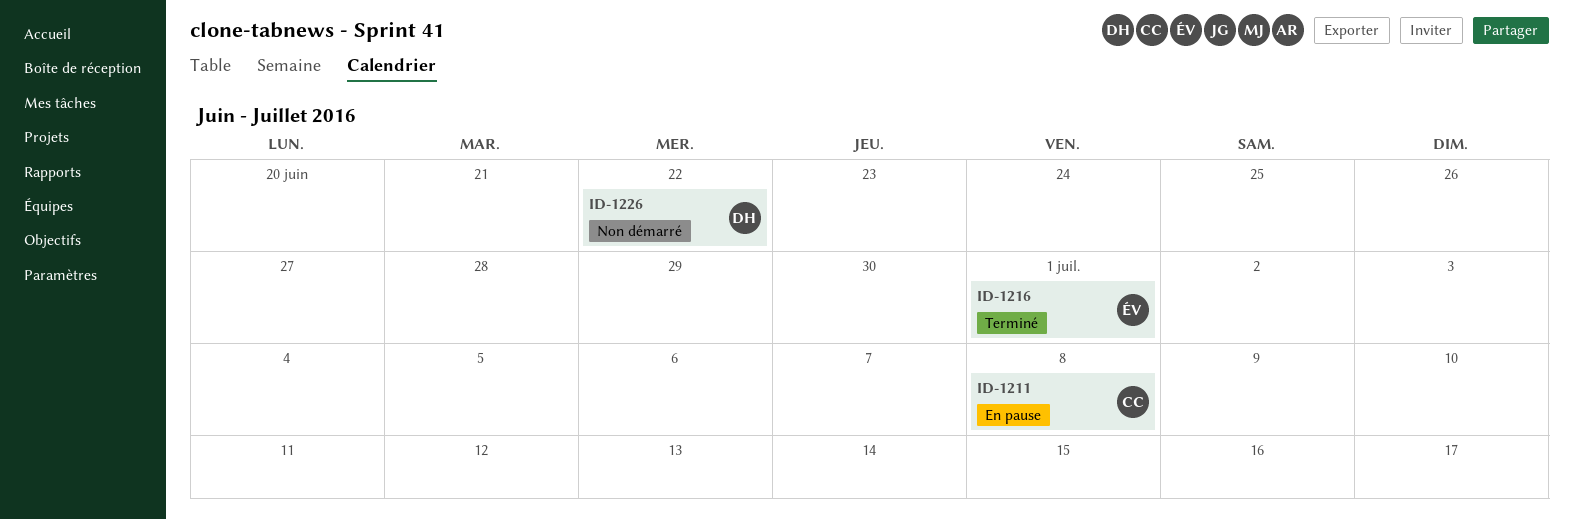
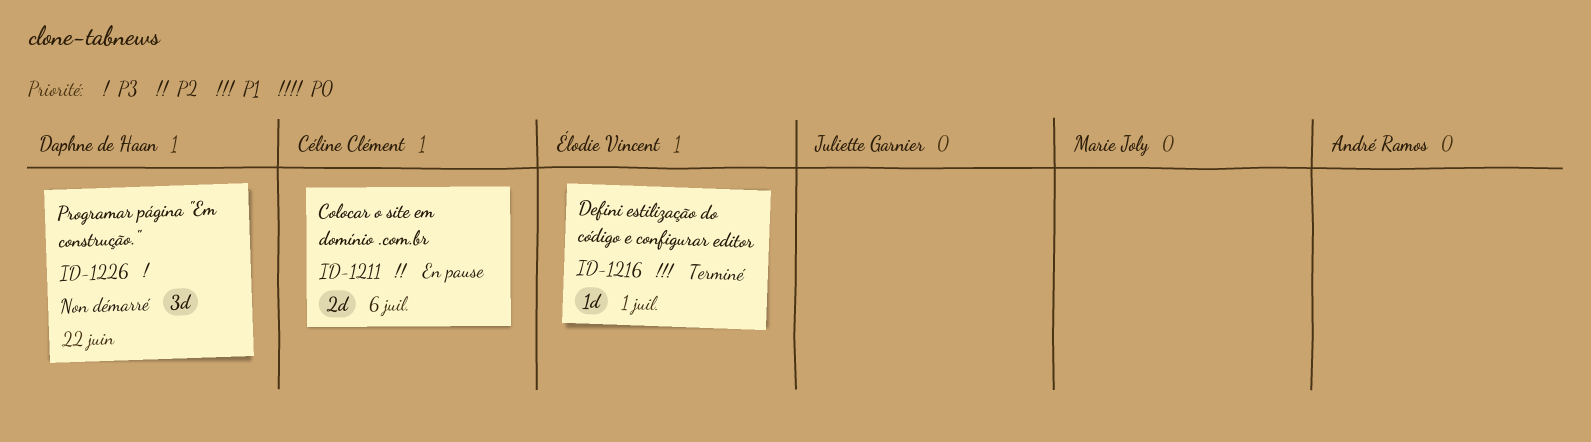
ID-1211, due: Jul 8 -> Jul 6

